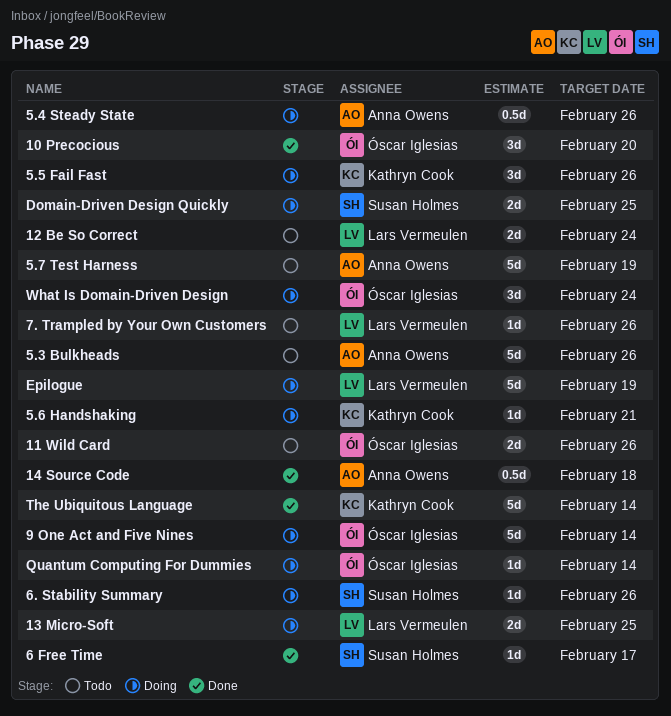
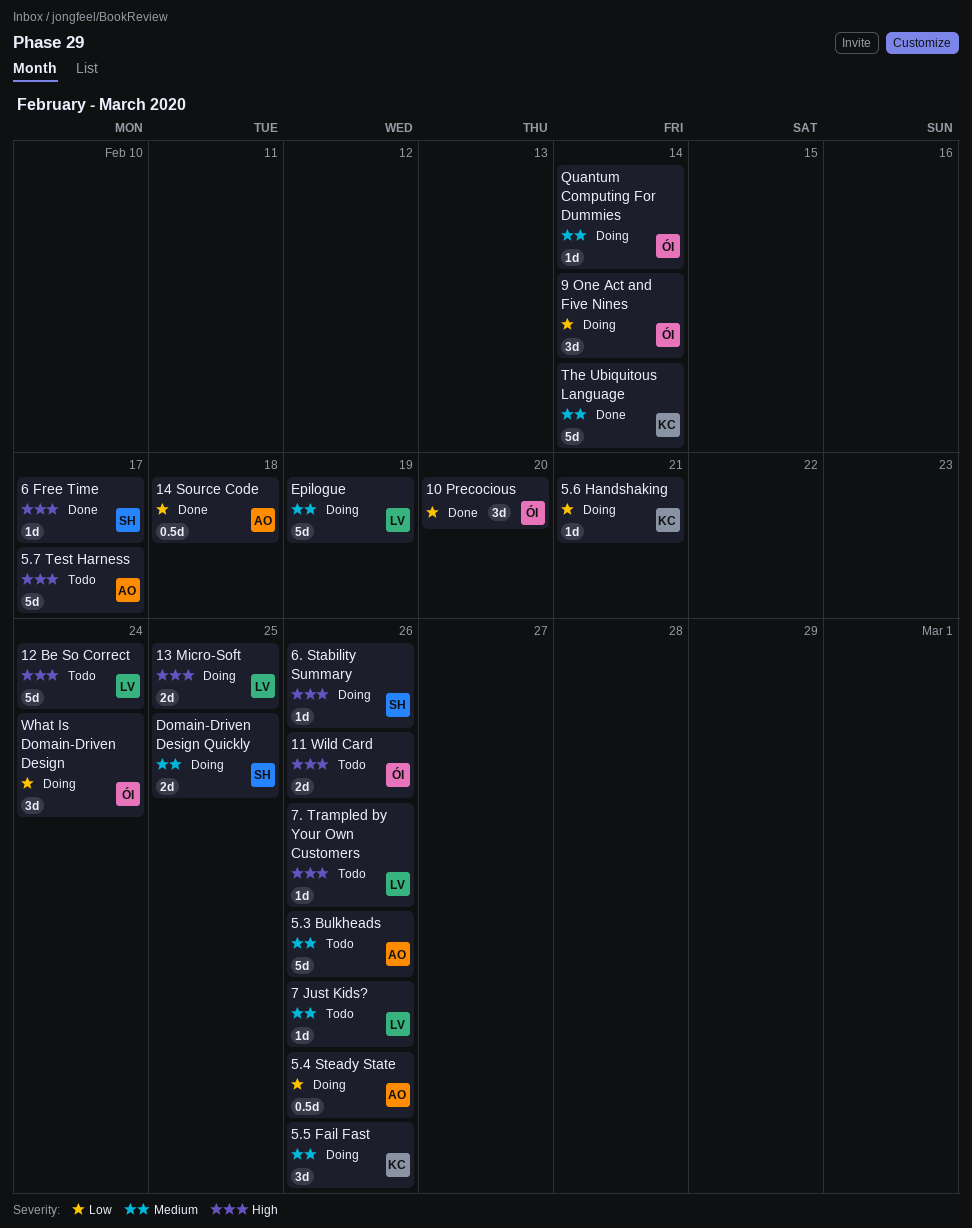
12 Be So Correct, estimate: 2d -> 5d
5.7 Test Harness, due: Feb 19 -> Feb 17
7 Just Kids?: none -> present
9 One Act and Five Nines, estimate: 5d -> 3d

